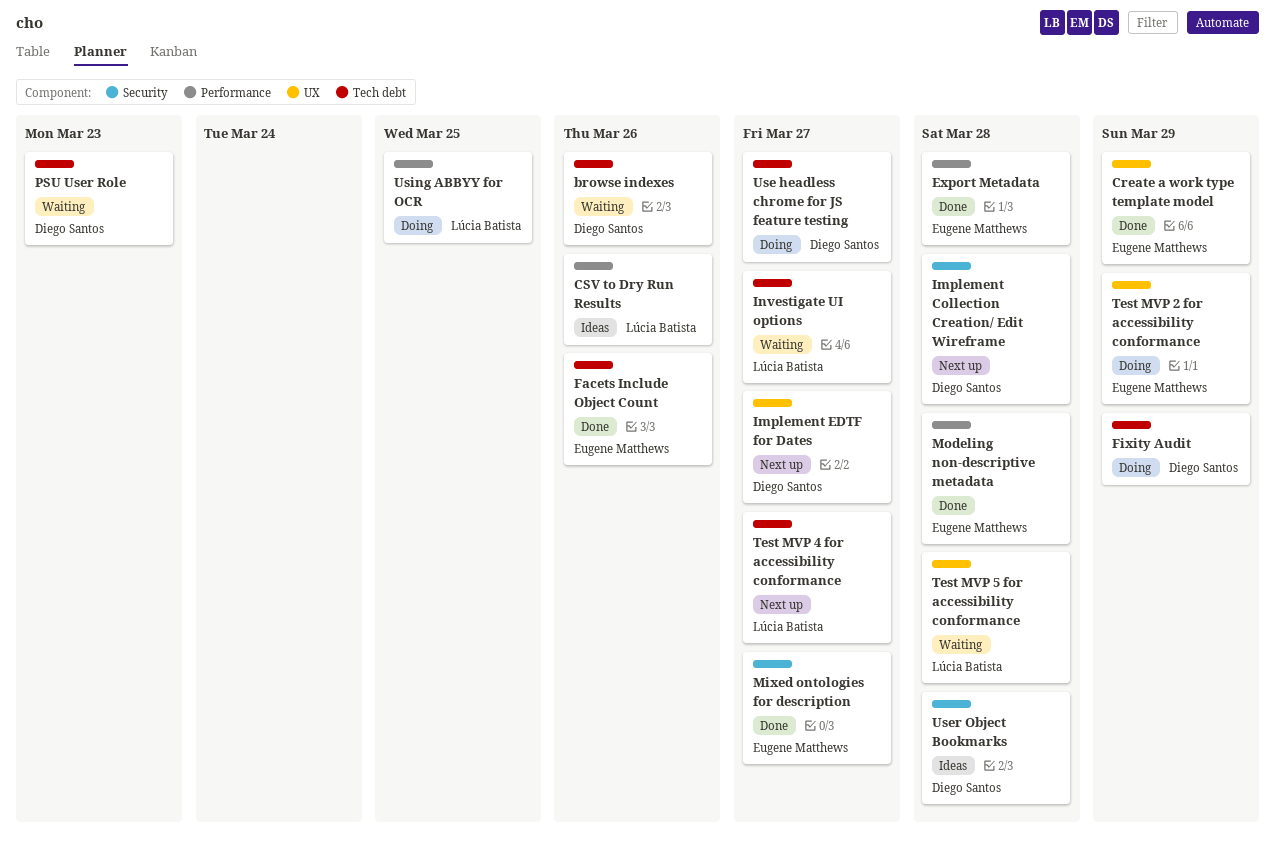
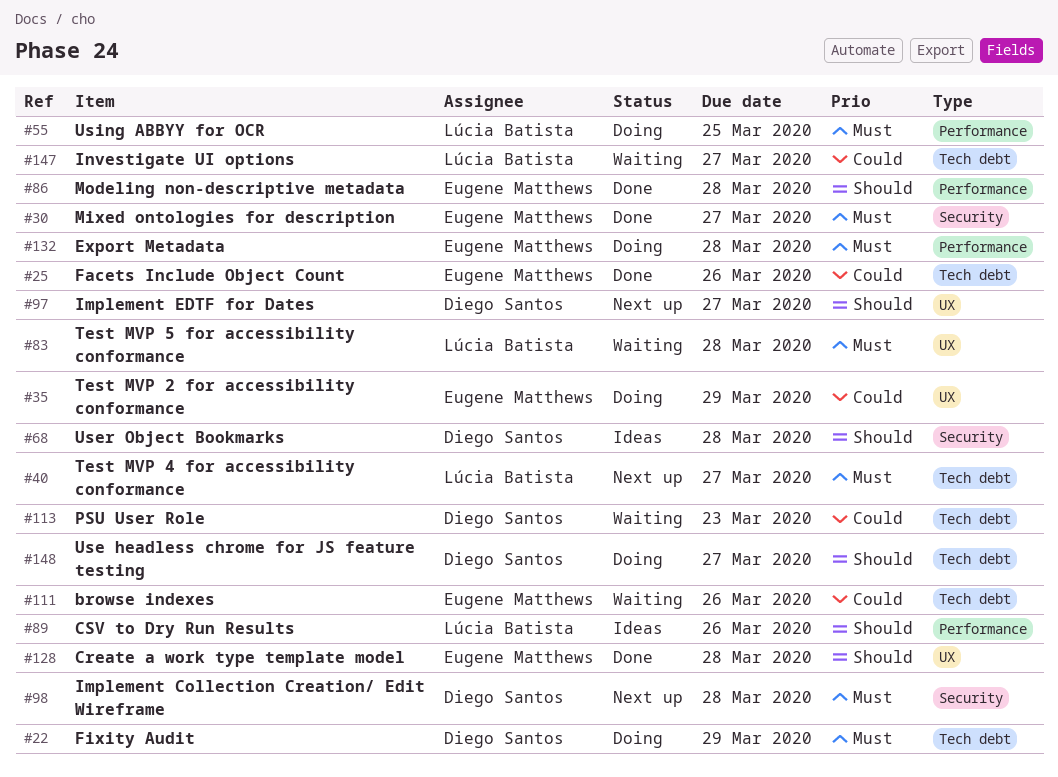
browse indexes, owner: Diego Santos -> Eugene Matthews
Create a work type template model, due: Mar 29 -> Mar 28
Export Metadata, status: Done -> Doing

